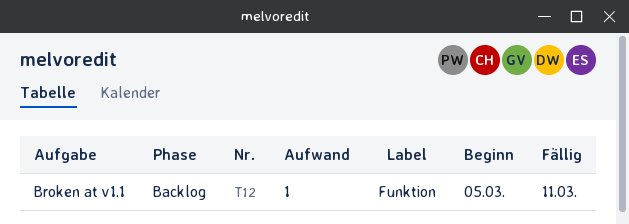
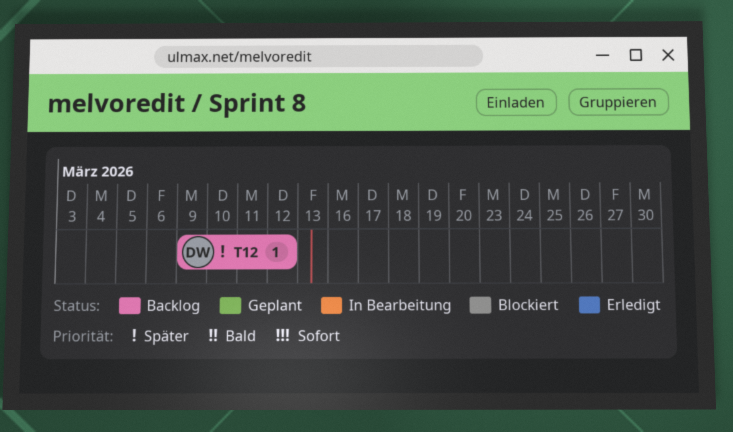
T12, start: Mar 5 -> Mar 9
T12, due: Mar 11 -> Mar 12

